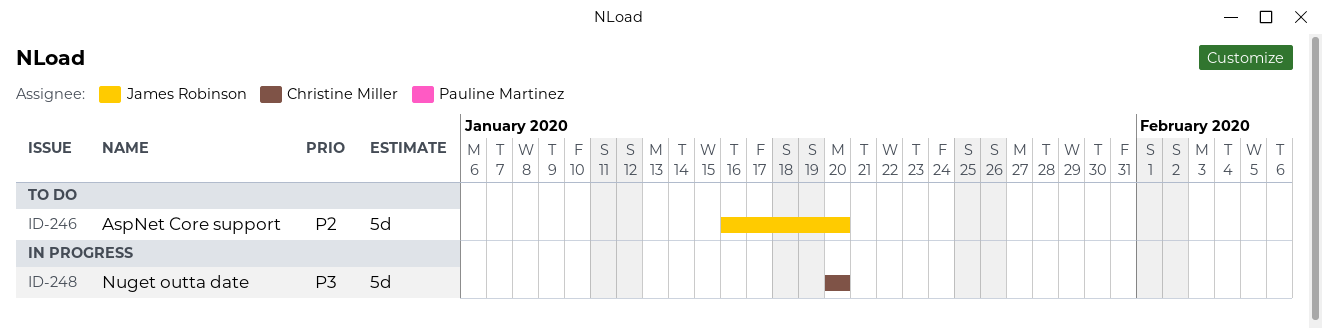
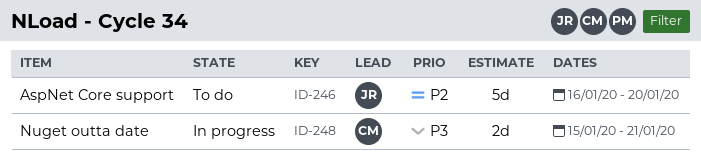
ID-248, estimate: 5d -> 2d
ID-248, start: Jan 20 -> Jan 15
ID-248, due: Jan 20 -> Jan 21

